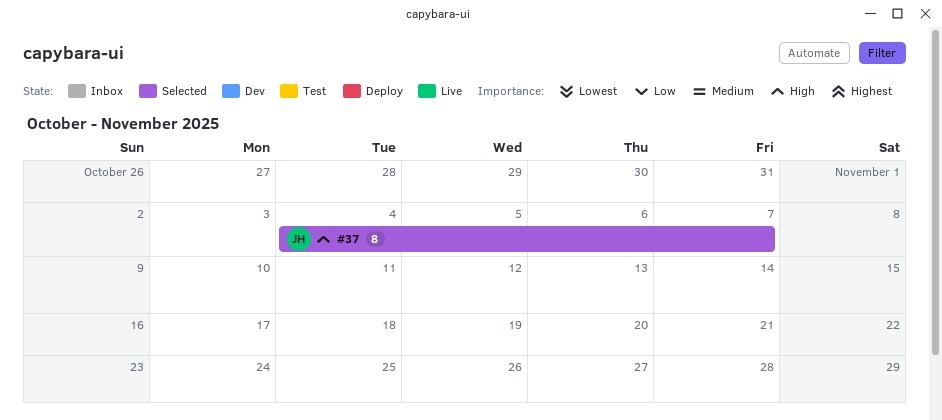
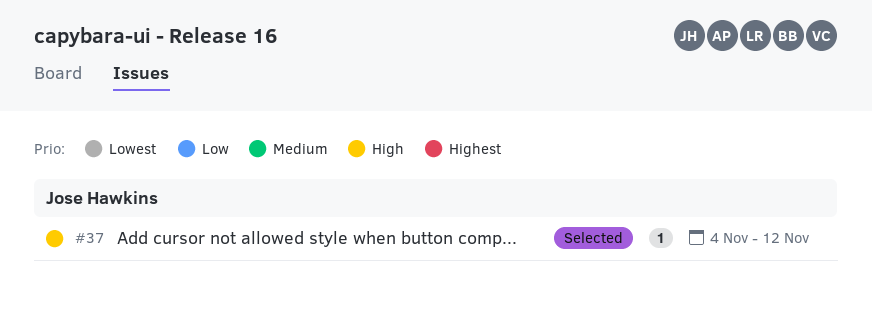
#37, estimate: 8 -> 1
#37, due: Nov 7 -> Nov 12

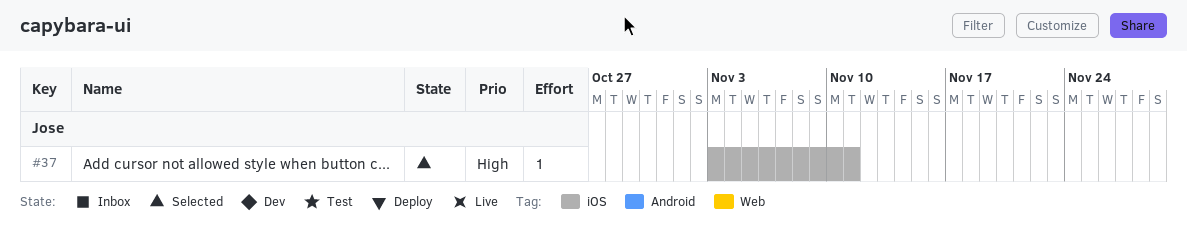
#37, start: Nov 4 -> Nov 3
#37, due: Nov 12 -> Nov 11

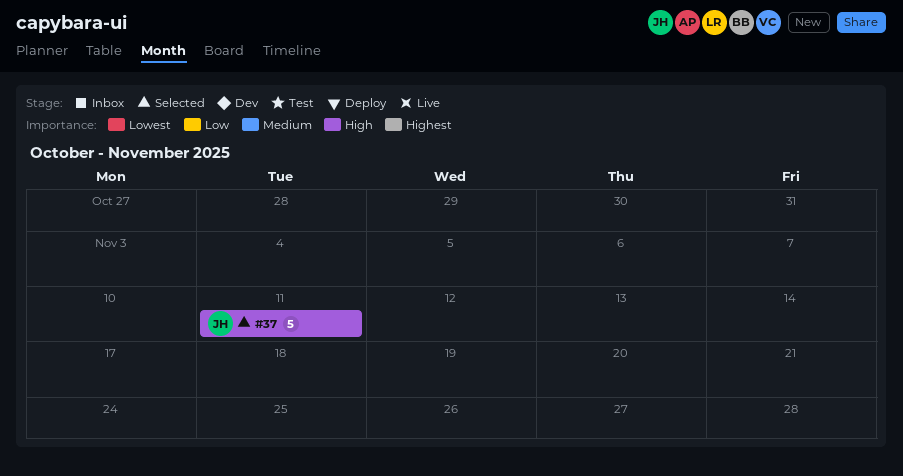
#37, estimate: 1 -> 5
#37, start: Nov 3 -> Nov 11

